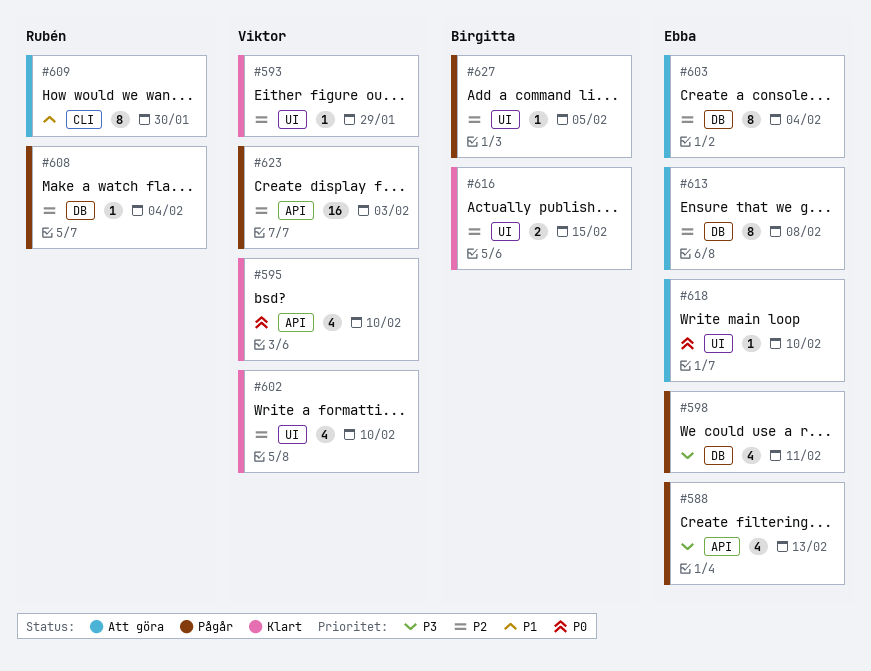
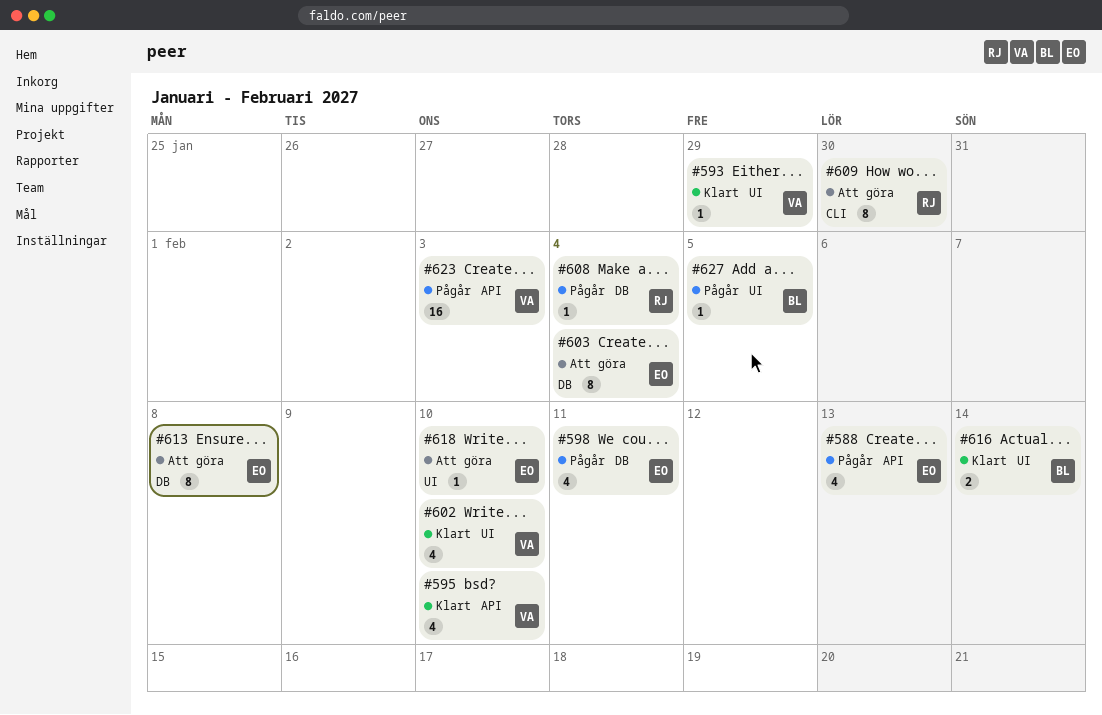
#616, due: Feb 15 -> Feb 14

